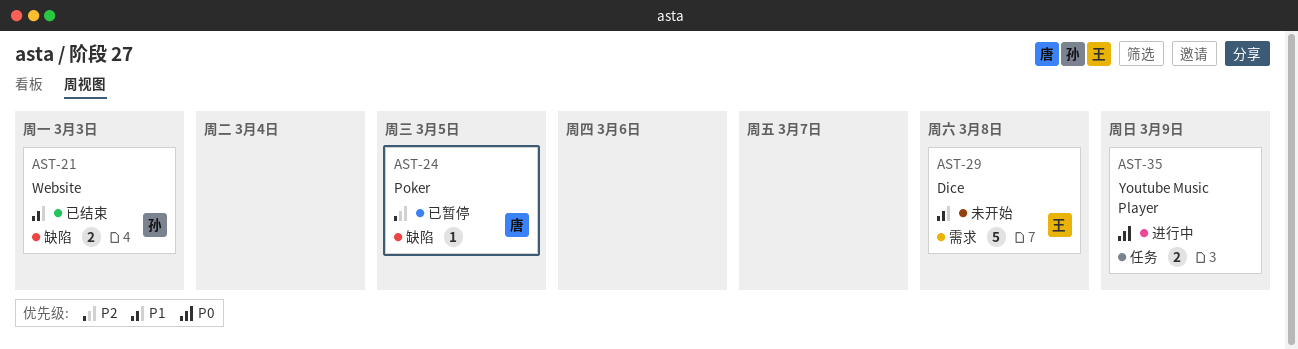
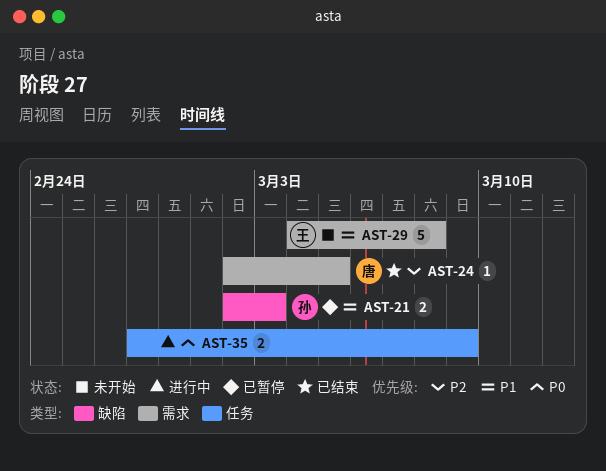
AST-21, status: 已结束 -> 已暂停
AST-24, status: 已暂停 -> 已结束
AST-24, label: 缺陷 -> 需求

